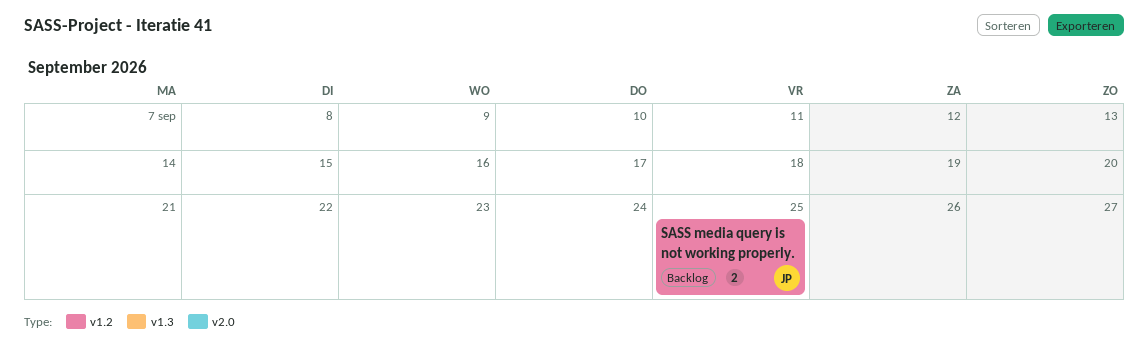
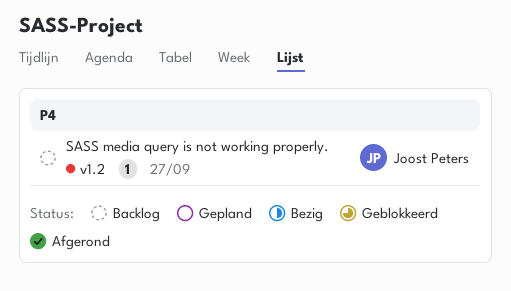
SASS media query is not working properly., estimate: 2 -> 1
SASS media query is not working properly., due: Sep 25 -> Sep 27

